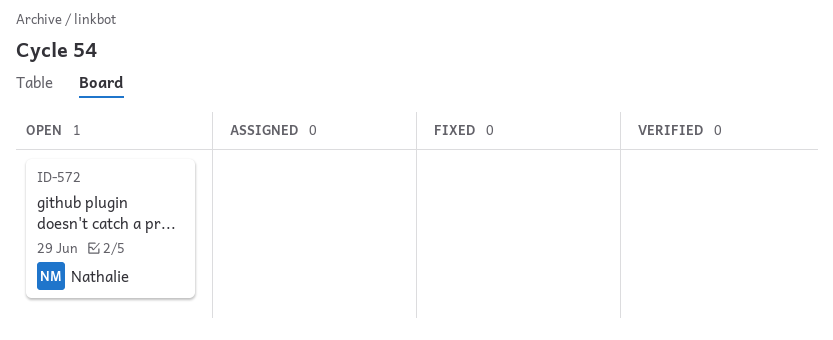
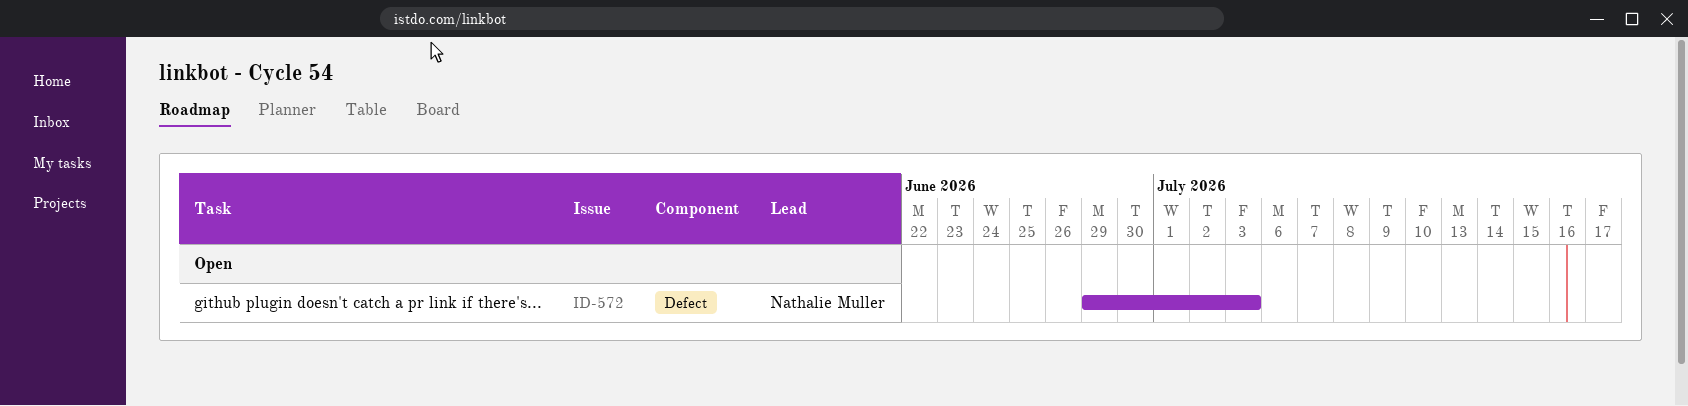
ID-572, due: Jun 29 -> Jul 3

